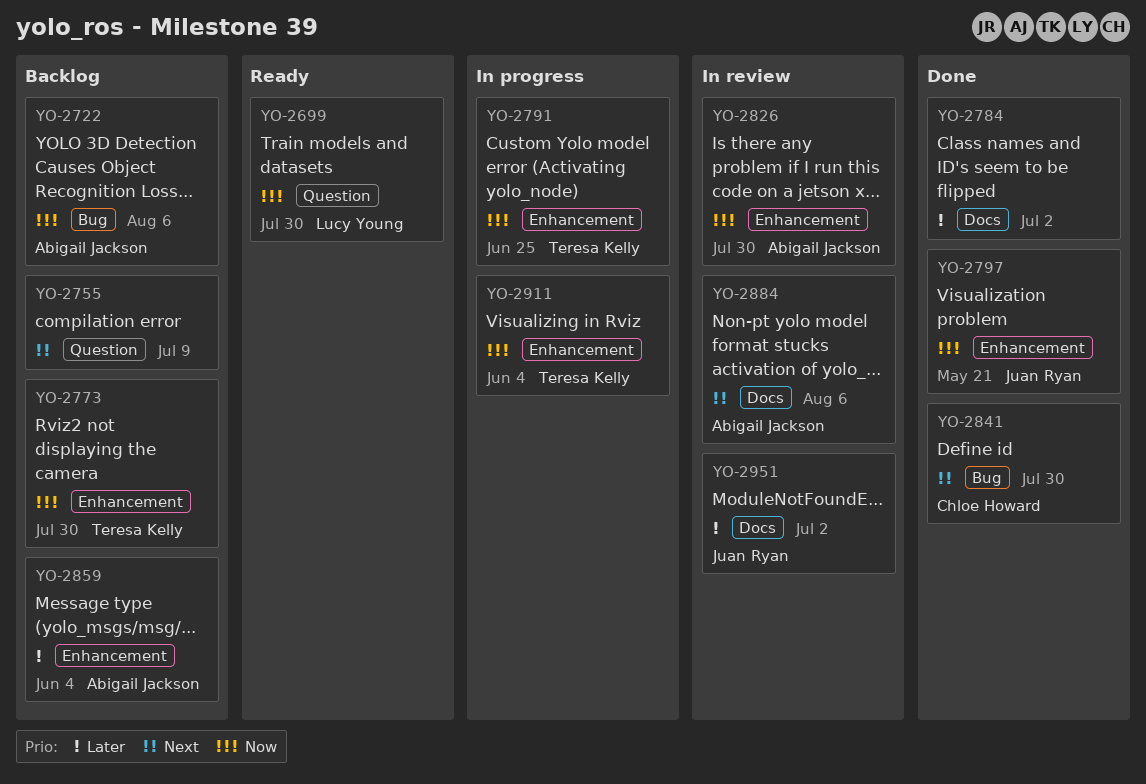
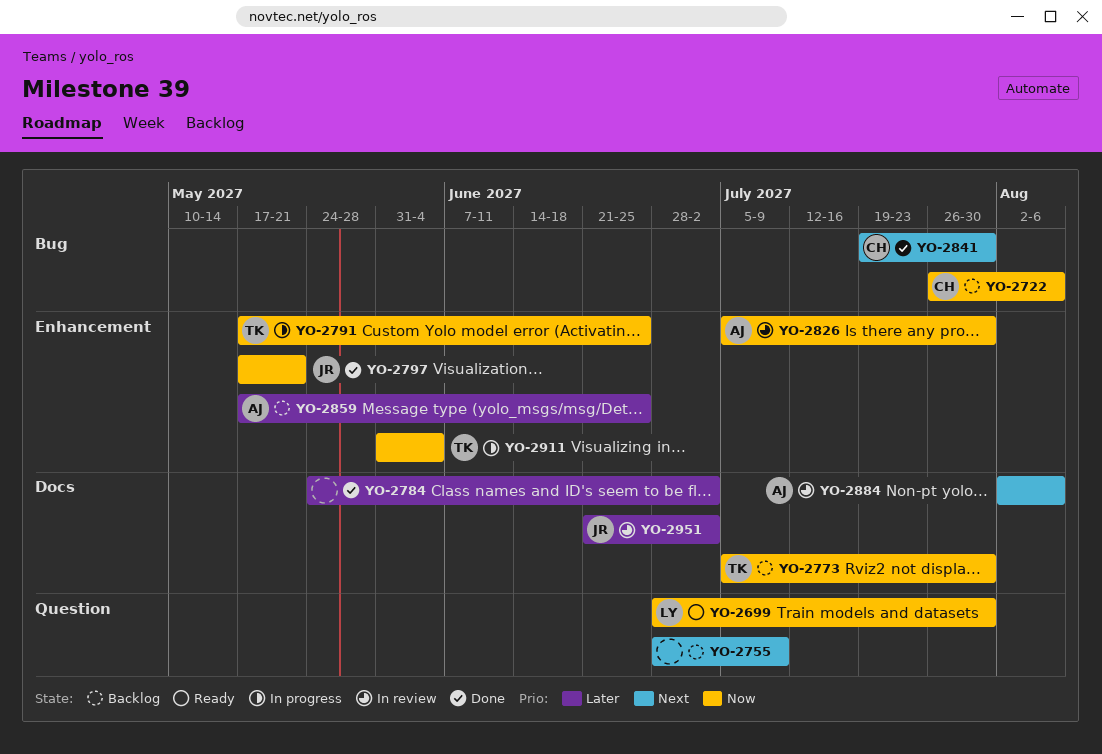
YO-2722, owner: Abigail Jackson -> Chloe Howard
YO-2773, label: Enhancement -> Docs
YO-2859, due: Jun 4 -> Jun 25

